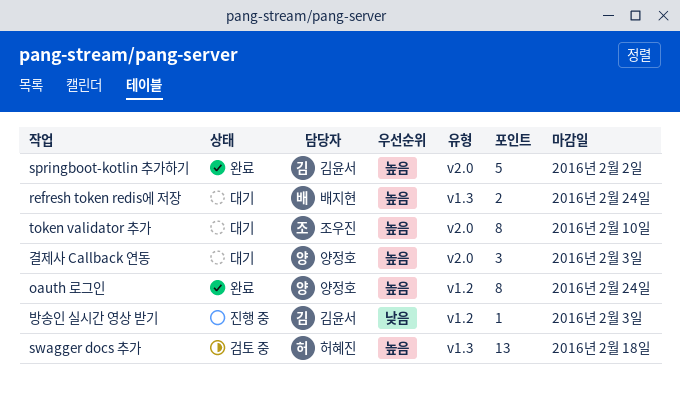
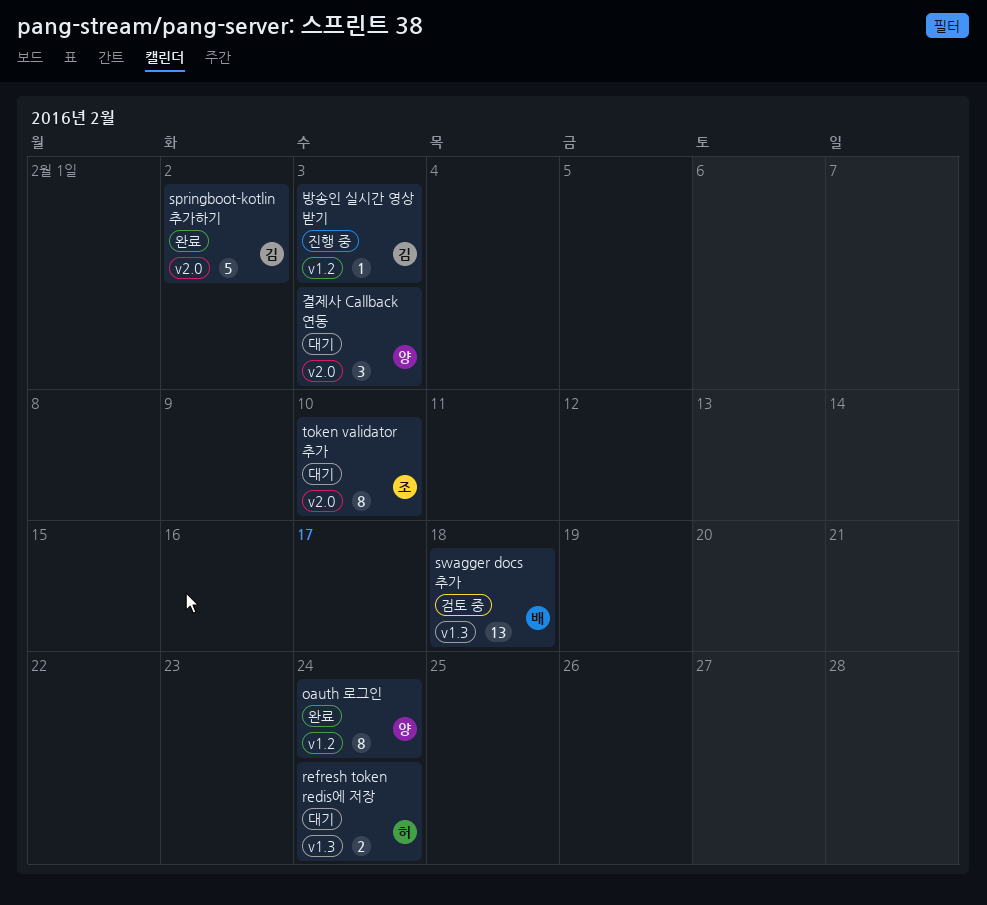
refresh token redis에 저장, owner: 배지현 -> 허혜진
swagger docs 추가, owner: 허혜진 -> 배지현

